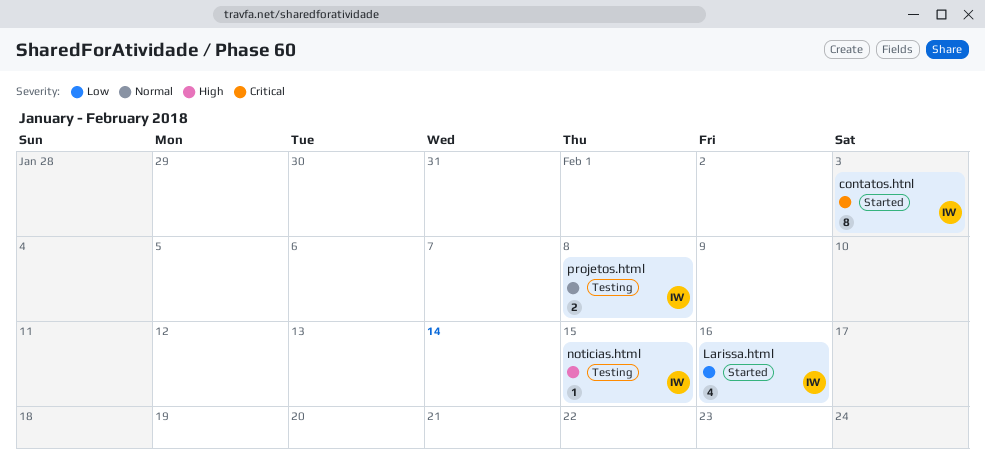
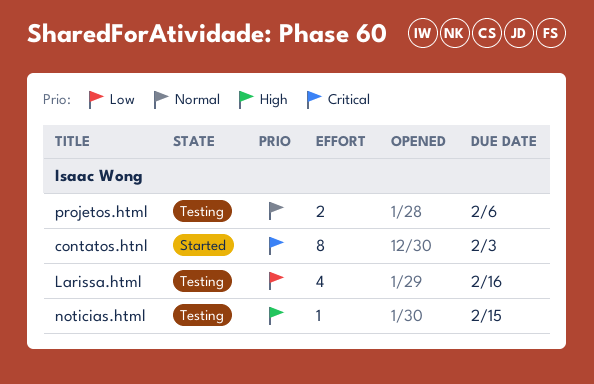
Larissa.html, status: Started -> Testing
projetos.html, due: Feb 8 -> Feb 6

